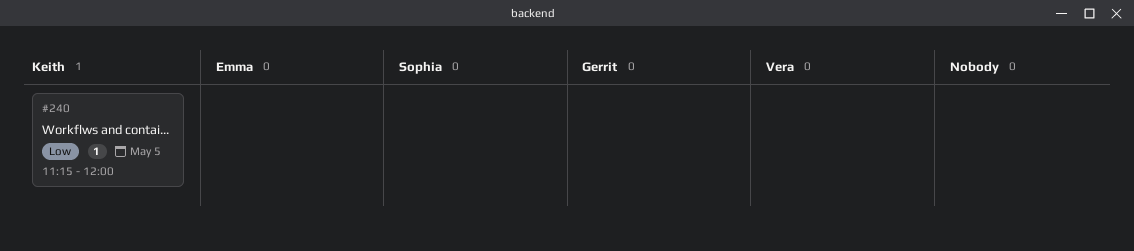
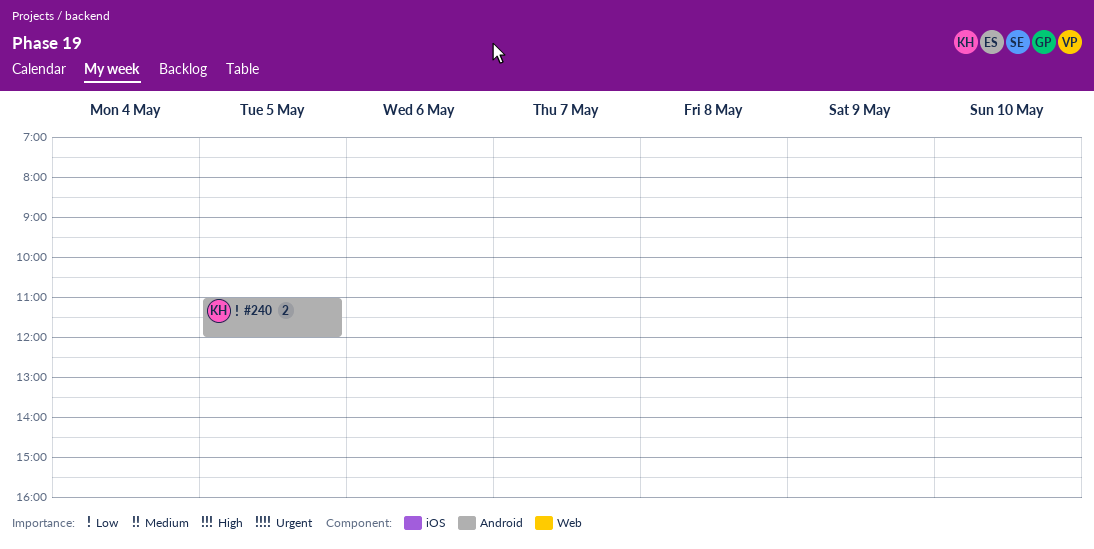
#240, estimate: 1 -> 2
#240, begins: 11:15 -> 11:00

